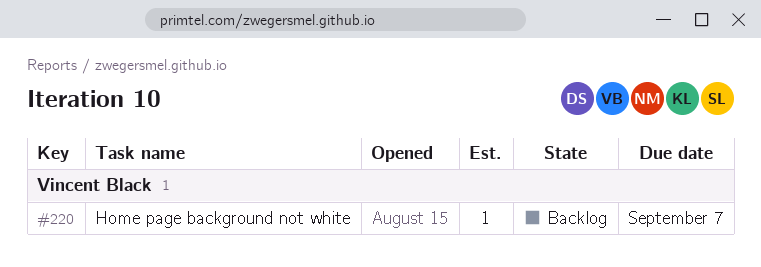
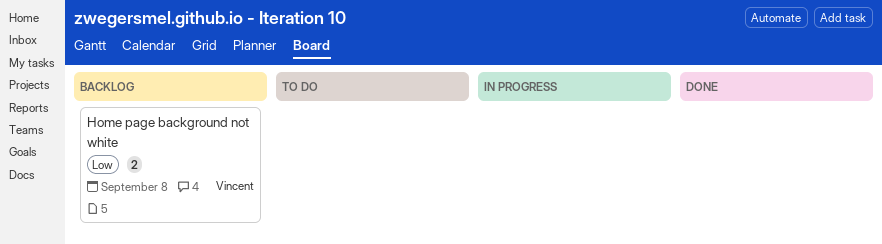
Home page background not white, estimate: 1 -> 2
Home page background not white, due: Sep 7 -> Sep 8

